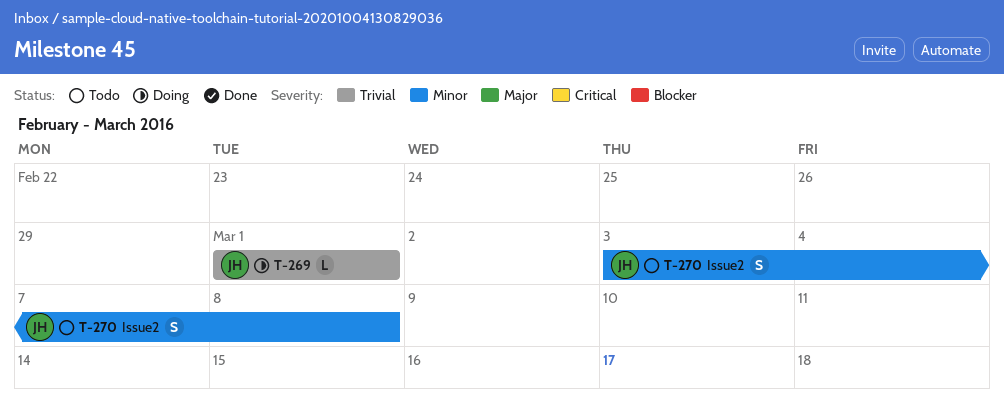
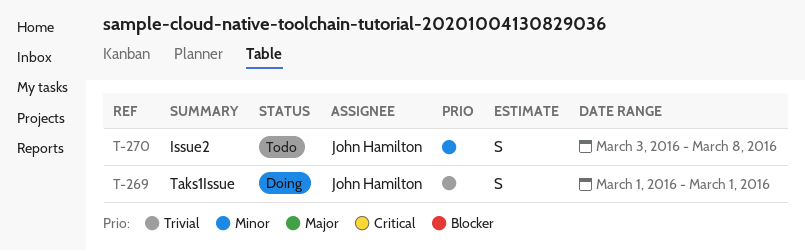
T-269, estimate: L -> S

